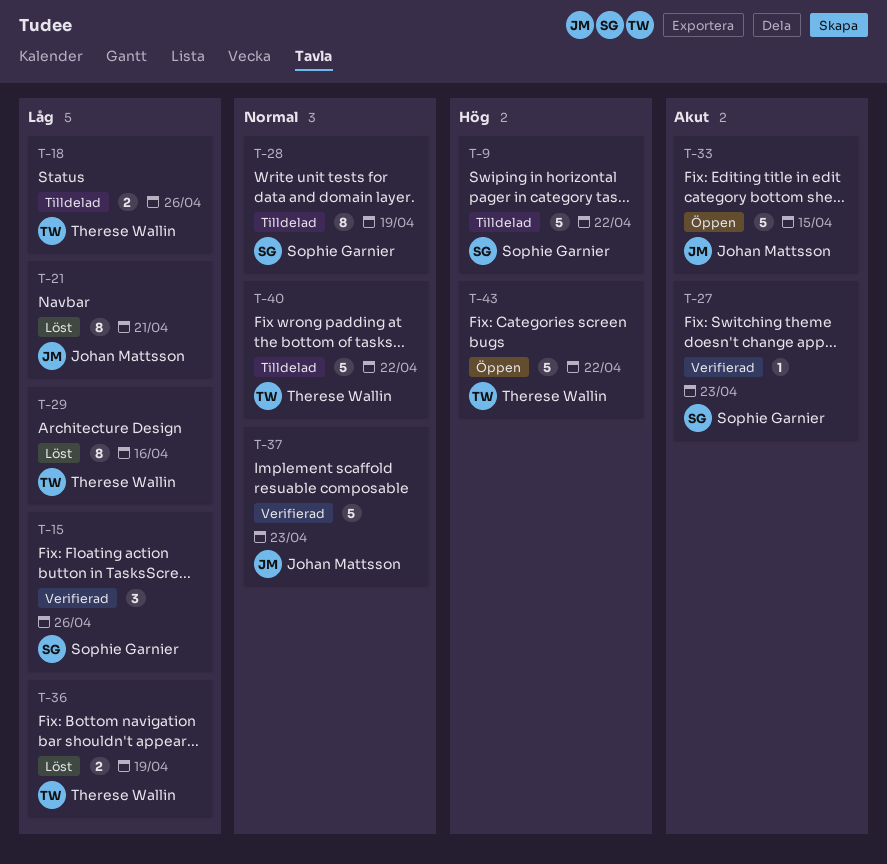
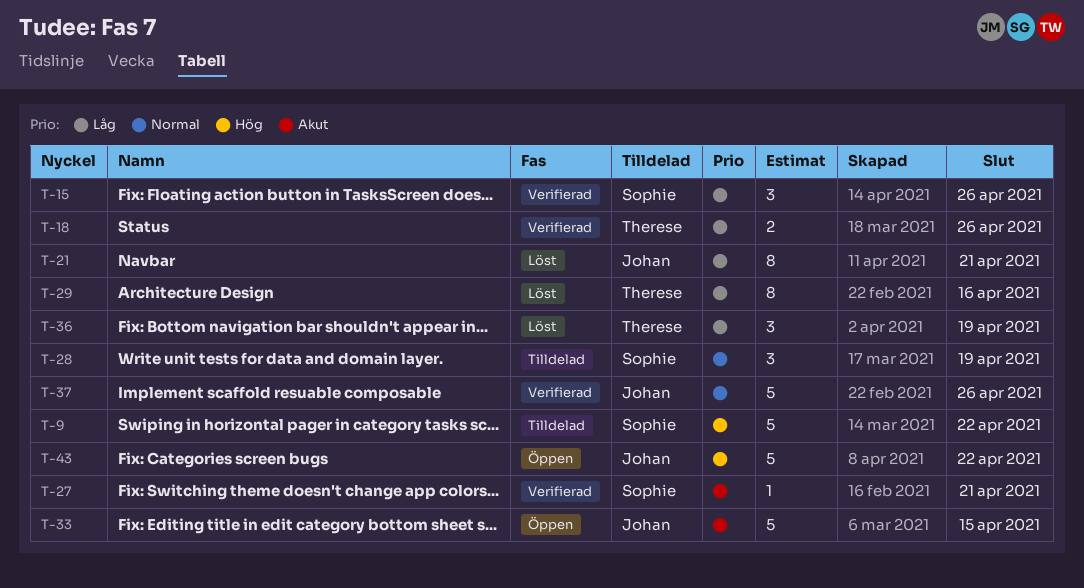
T-18, status: Tilldelad -> Verifierad
T-27, due: Apr 23 -> Apr 21
T-28, estimate: 8 -> 3
T-36, estimate: 2 -> 3
T-37, due: Apr 23 -> Apr 26
T-40: present -> none
T-43, owner: Therese Wallin -> Johan Mattsson

